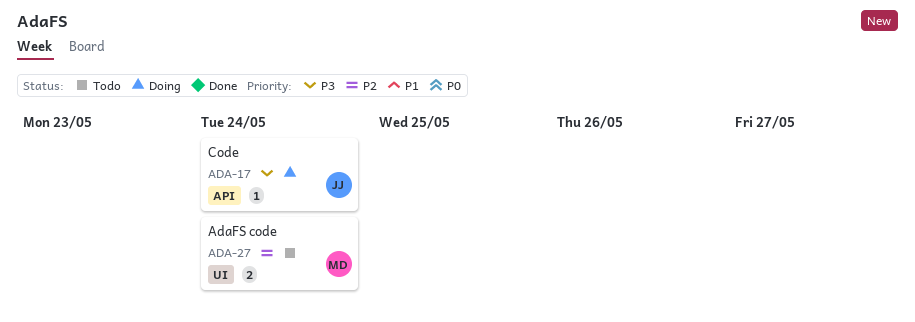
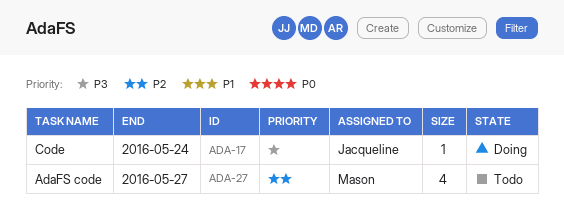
ADA-27, estimate: 2 -> 4
ADA-27, due: May 24 -> May 27

